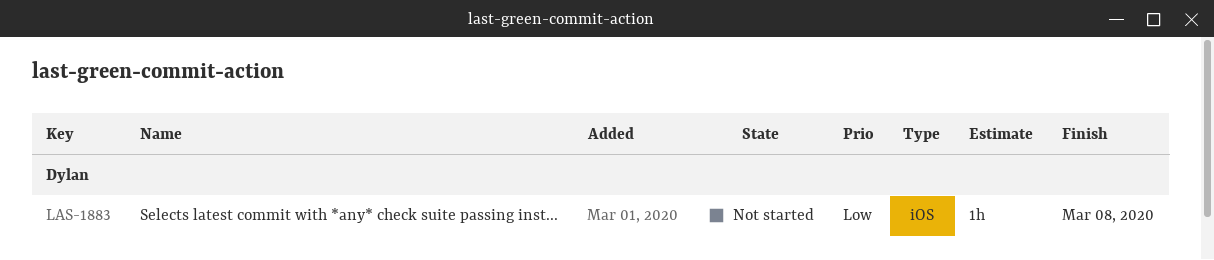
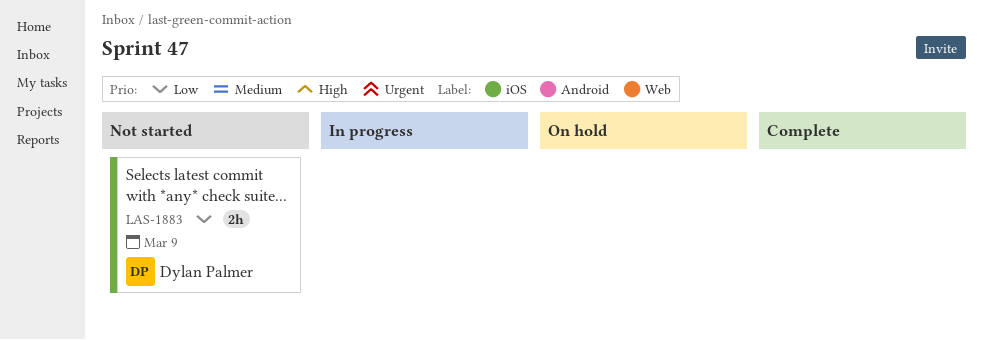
LAS-1883, estimate: 1h -> 2h
LAS-1883, due: Mar 8 -> Mar 9

